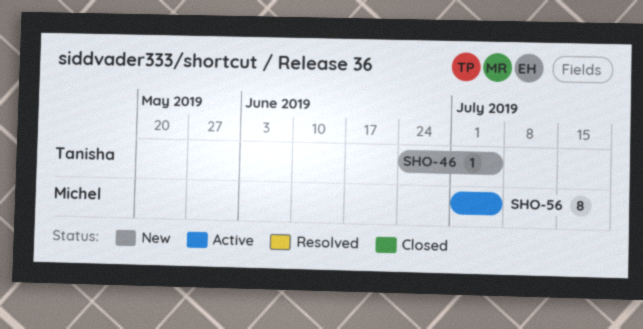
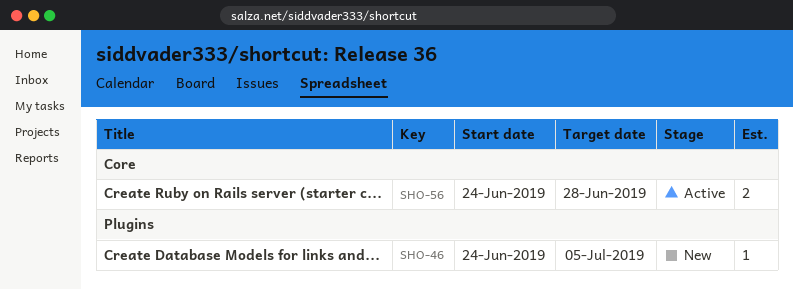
SHO-56, estimate: 8 -> 2
SHO-56, start: Jul 1 -> Jun 24
SHO-56, due: Jul 5 -> Jun 28

